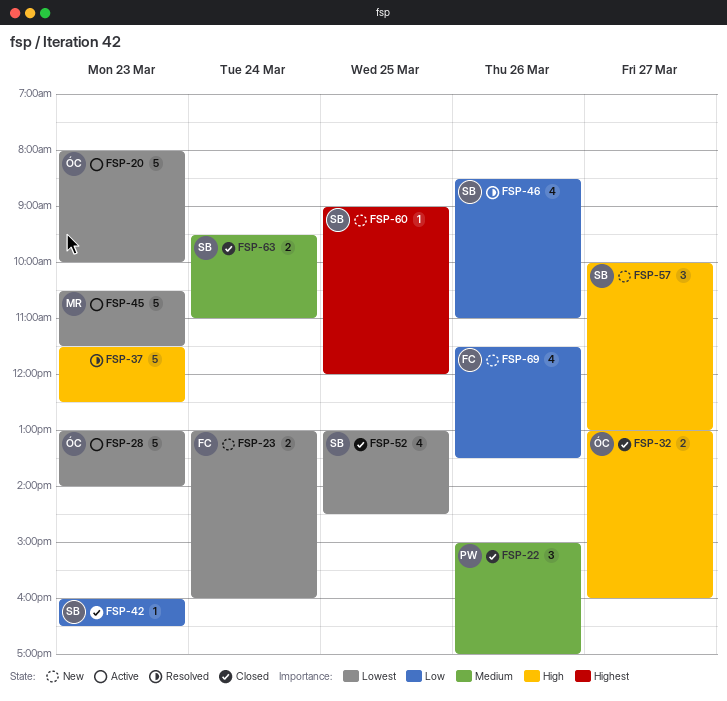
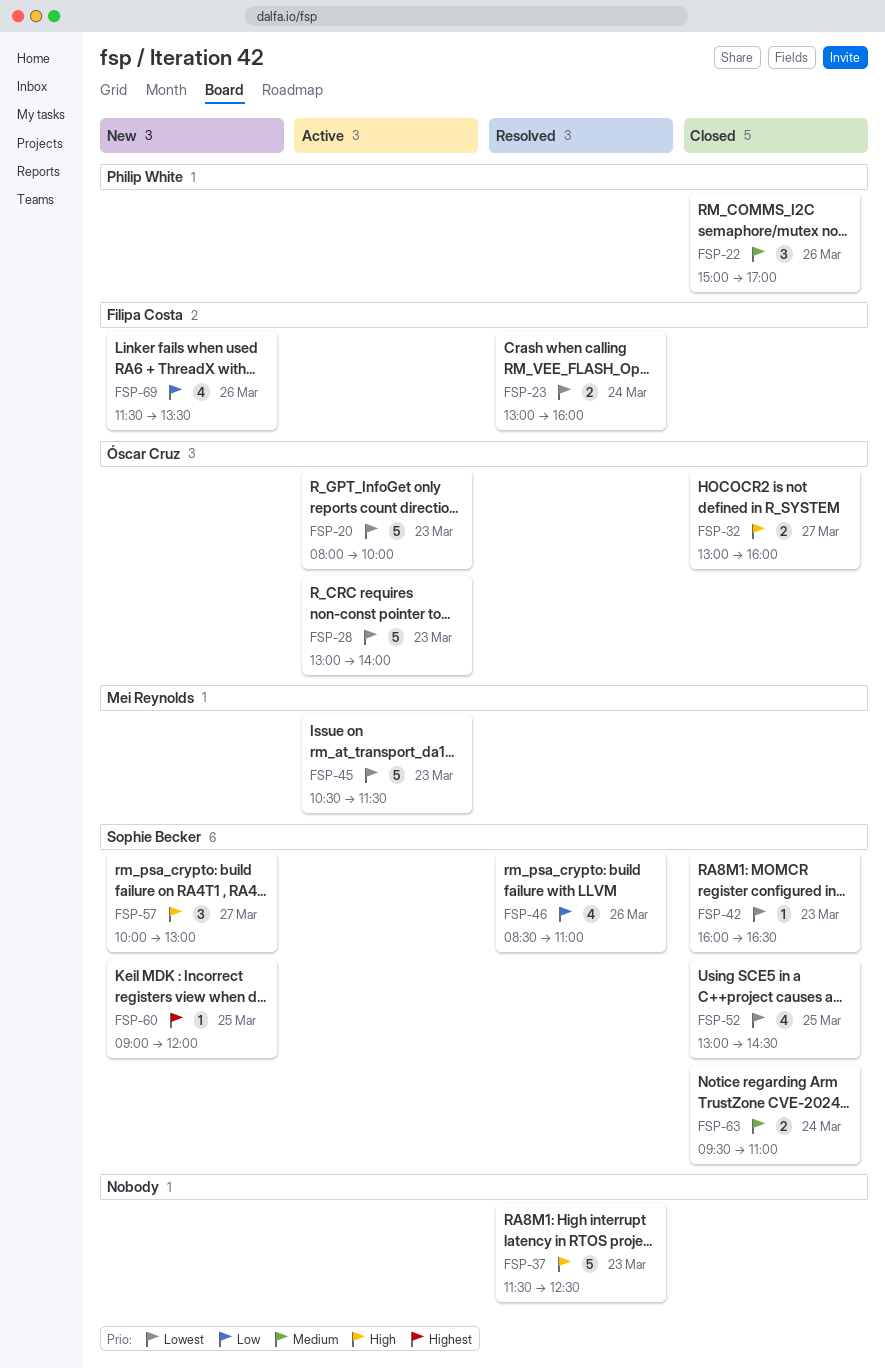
FSP-23, status: New -> Resolved
FSP-42, priority: Low -> Lowest

